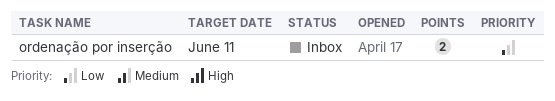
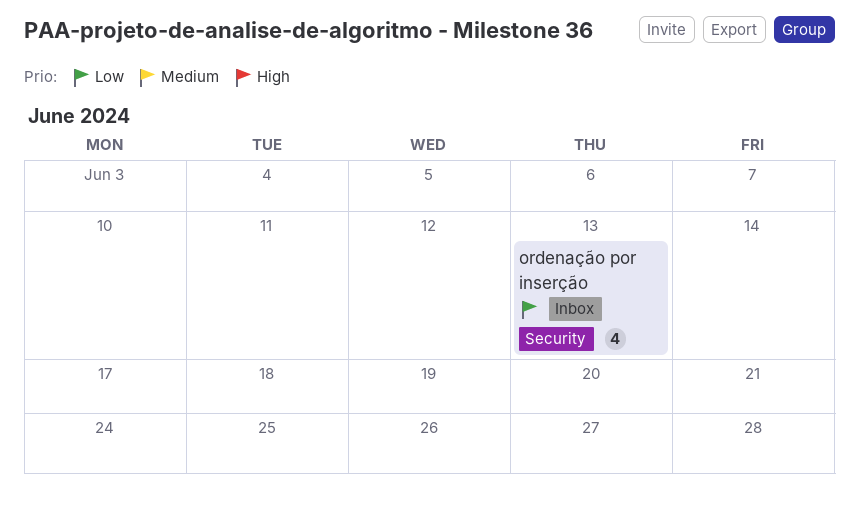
ordenação por inserção, estimate: 2 -> 4
ordenação por inserção, due: Jun 11 -> Jun 13

